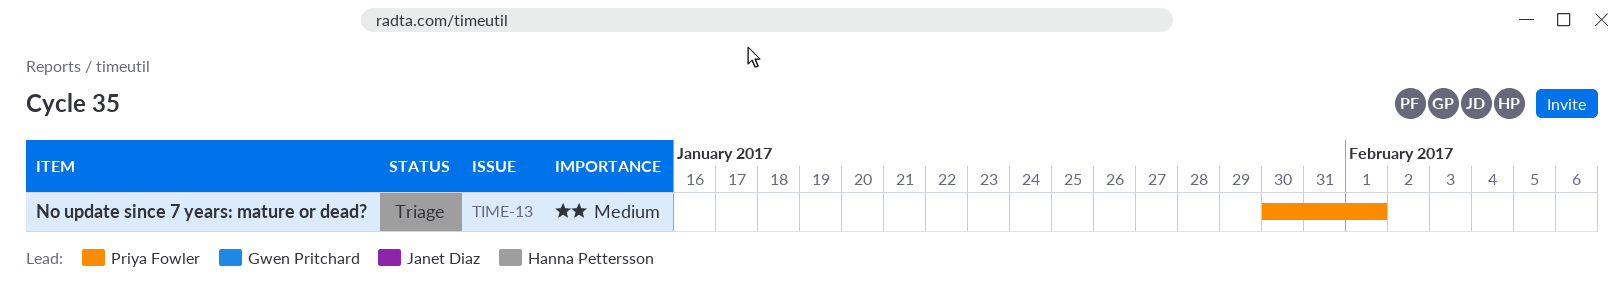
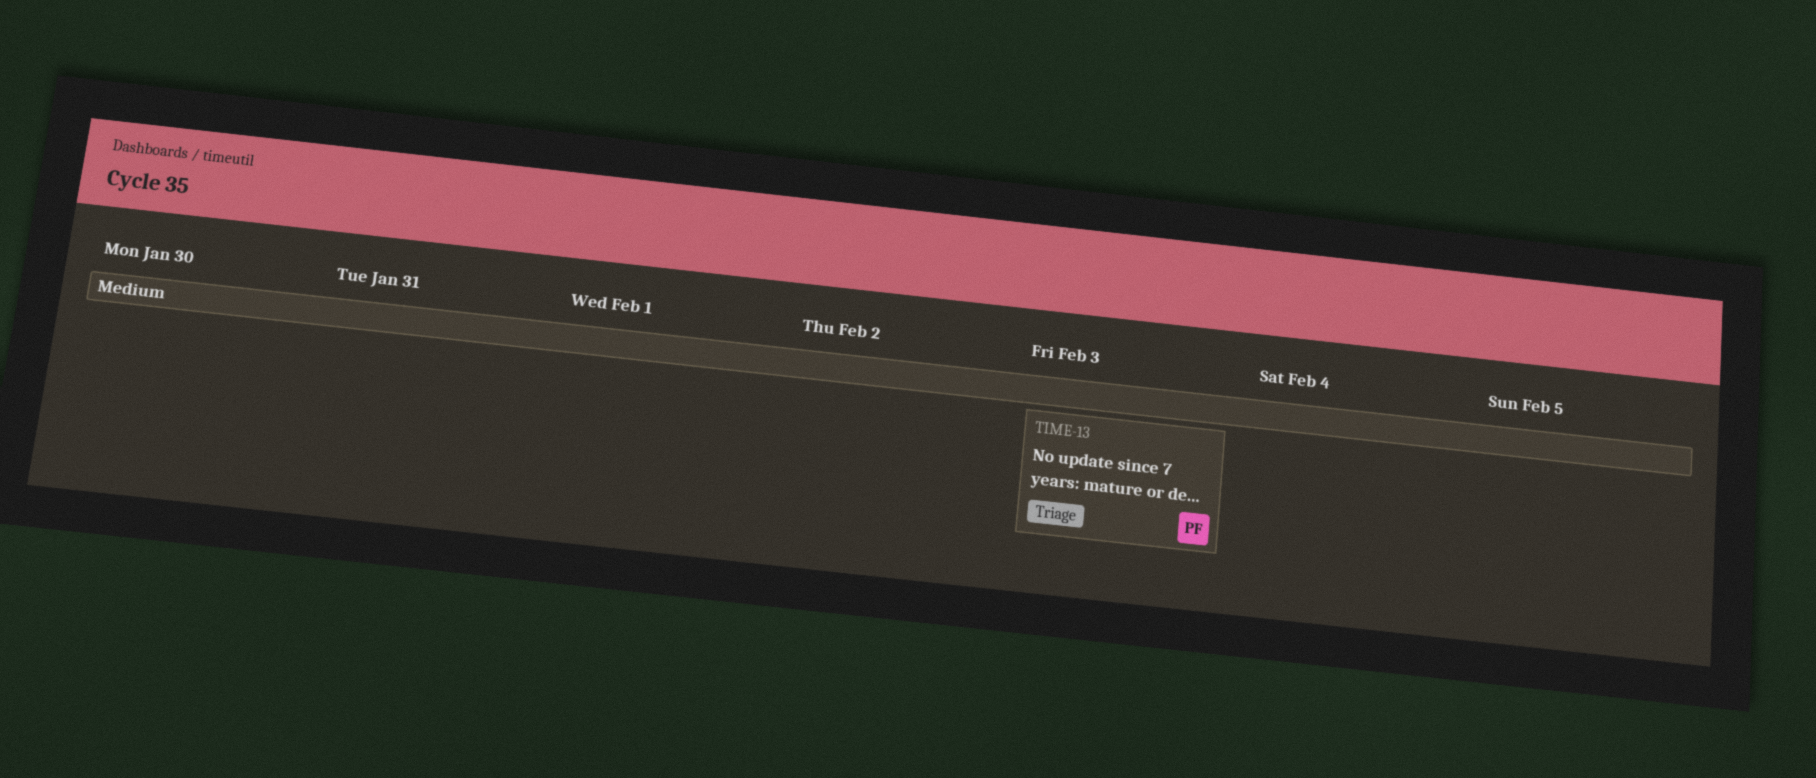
TIME-13, due: Feb 1 -> Feb 3

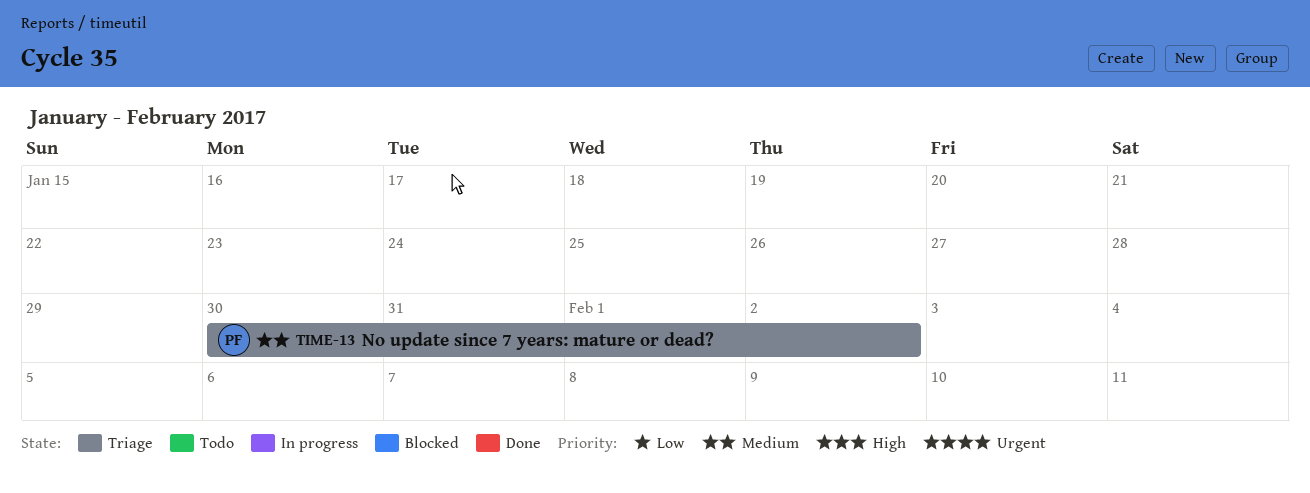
TIME-13, due: Feb 3 -> Feb 2

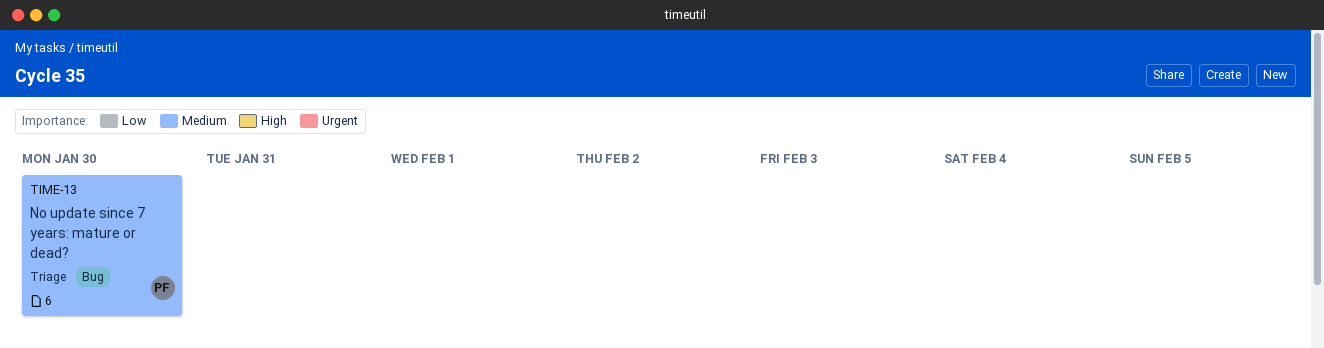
TIME-13, due: Feb 2 -> Jan 30

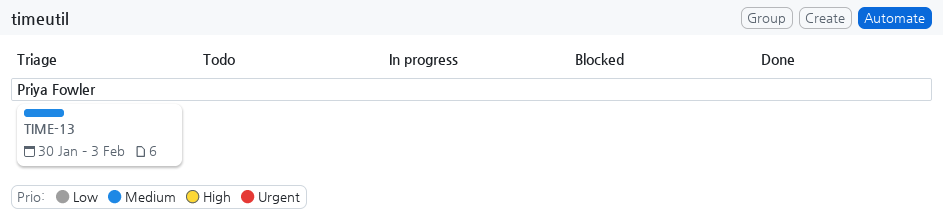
TIME-13, due: Jan 30 -> Feb 3

